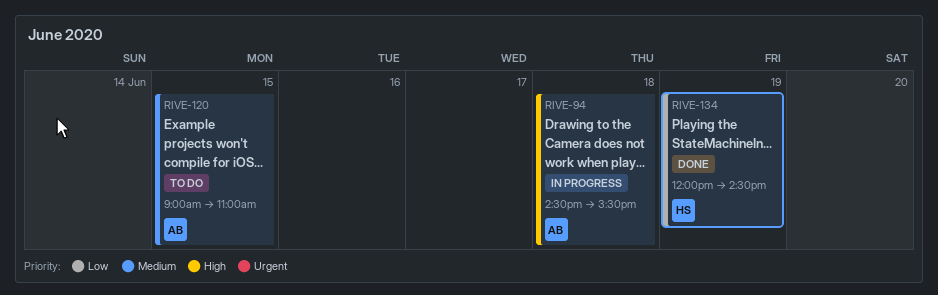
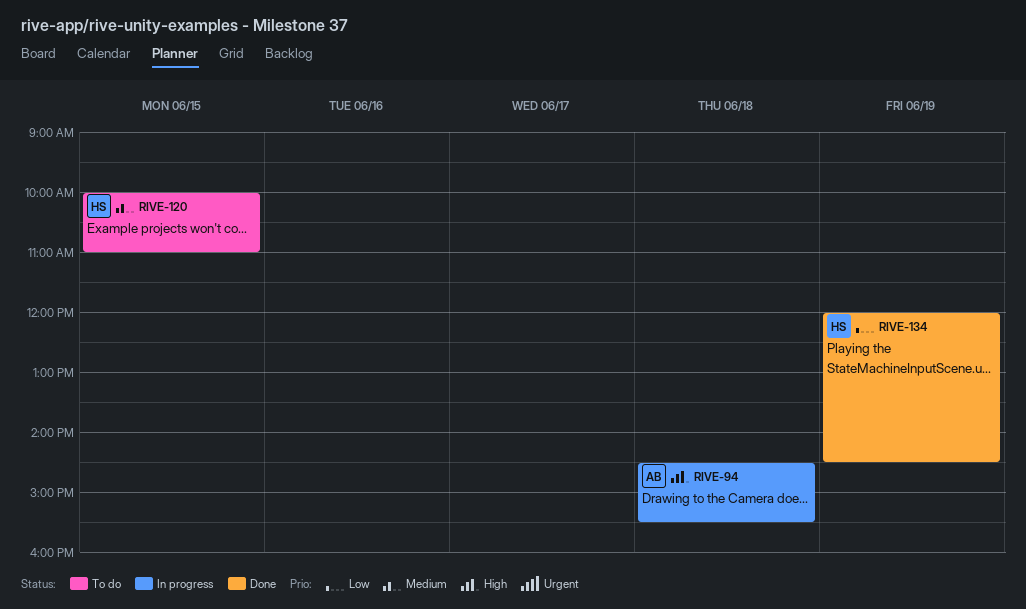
RIVE-120, owner: AB -> HS
RIVE-120, begins: 09:00 -> 10:00

